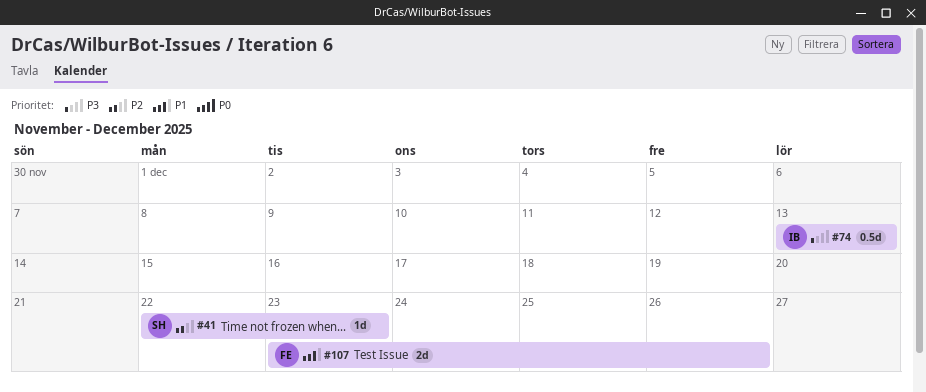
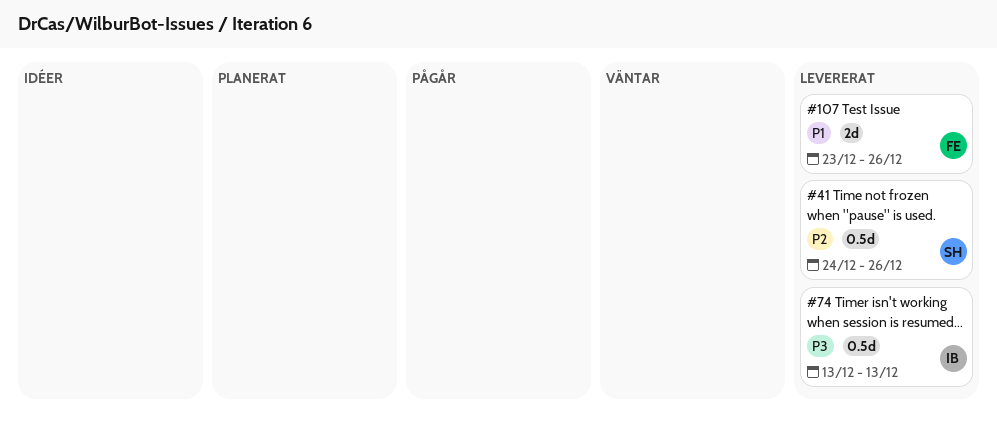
#41, estimate: 1d -> 0.5d
#41, start: Dec 22 -> Dec 24
#41, due: Dec 23 -> Dec 26

